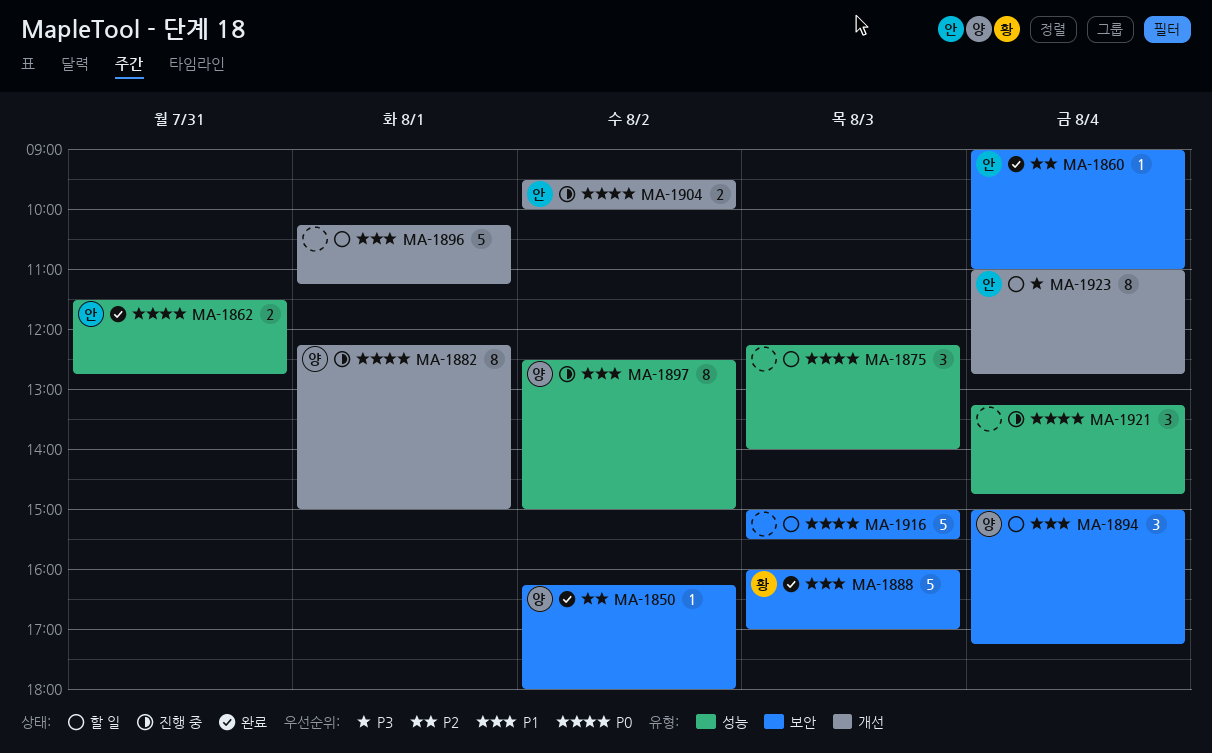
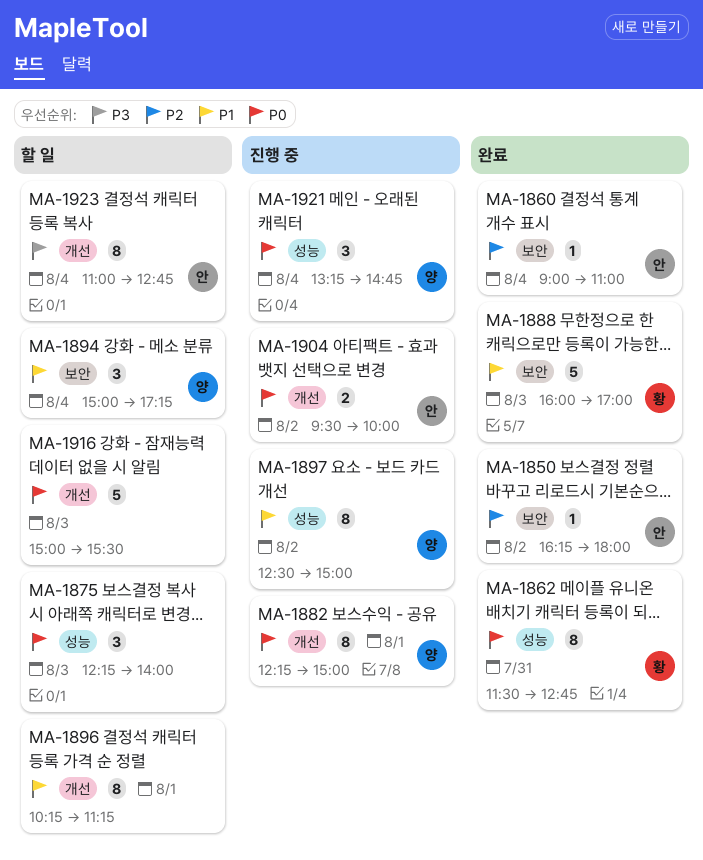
MA-1850, owner: 양 -> 안
MA-1862, owner: 안 -> 황
MA-1862, estimate: 2 -> 8
MA-1896, estimate: 5 -> 8
MA-1916, label: 보안 -> 개선
MA-1921, owner: none -> 양

